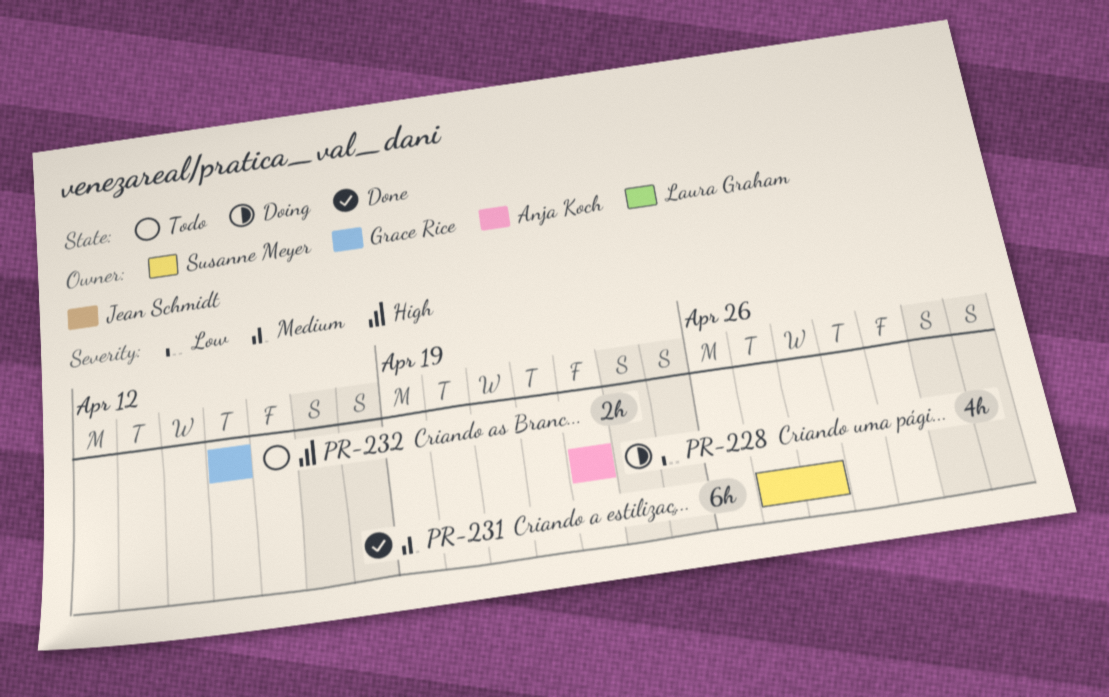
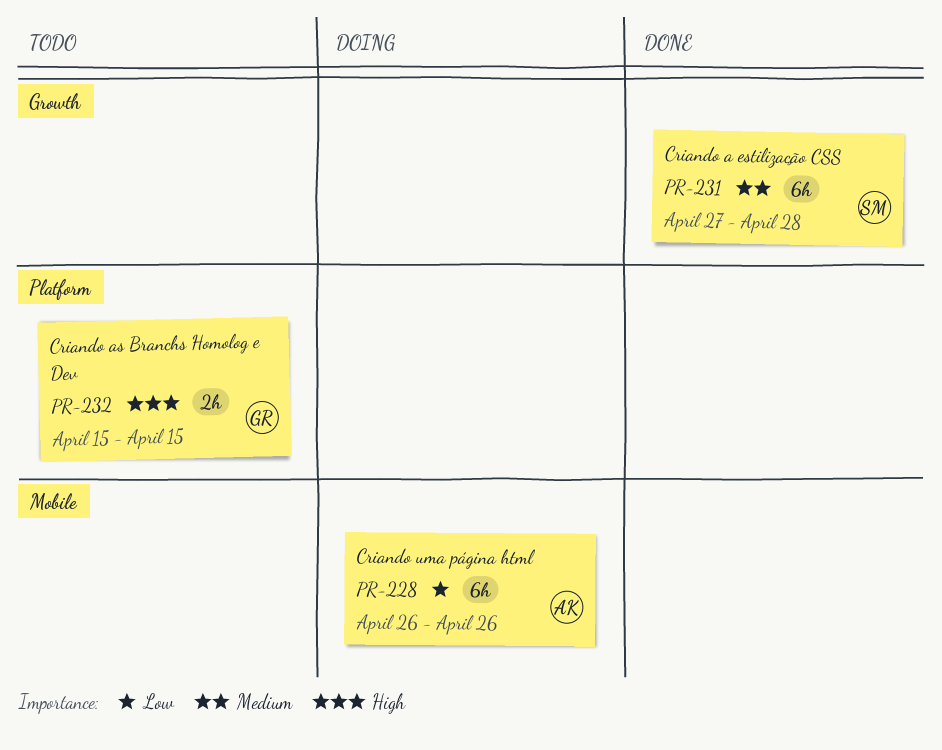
PR-228, estimate: 4h -> 6h
PR-228, start: Apr 23 -> Apr 26
PR-228, due: Apr 23 -> Apr 26

